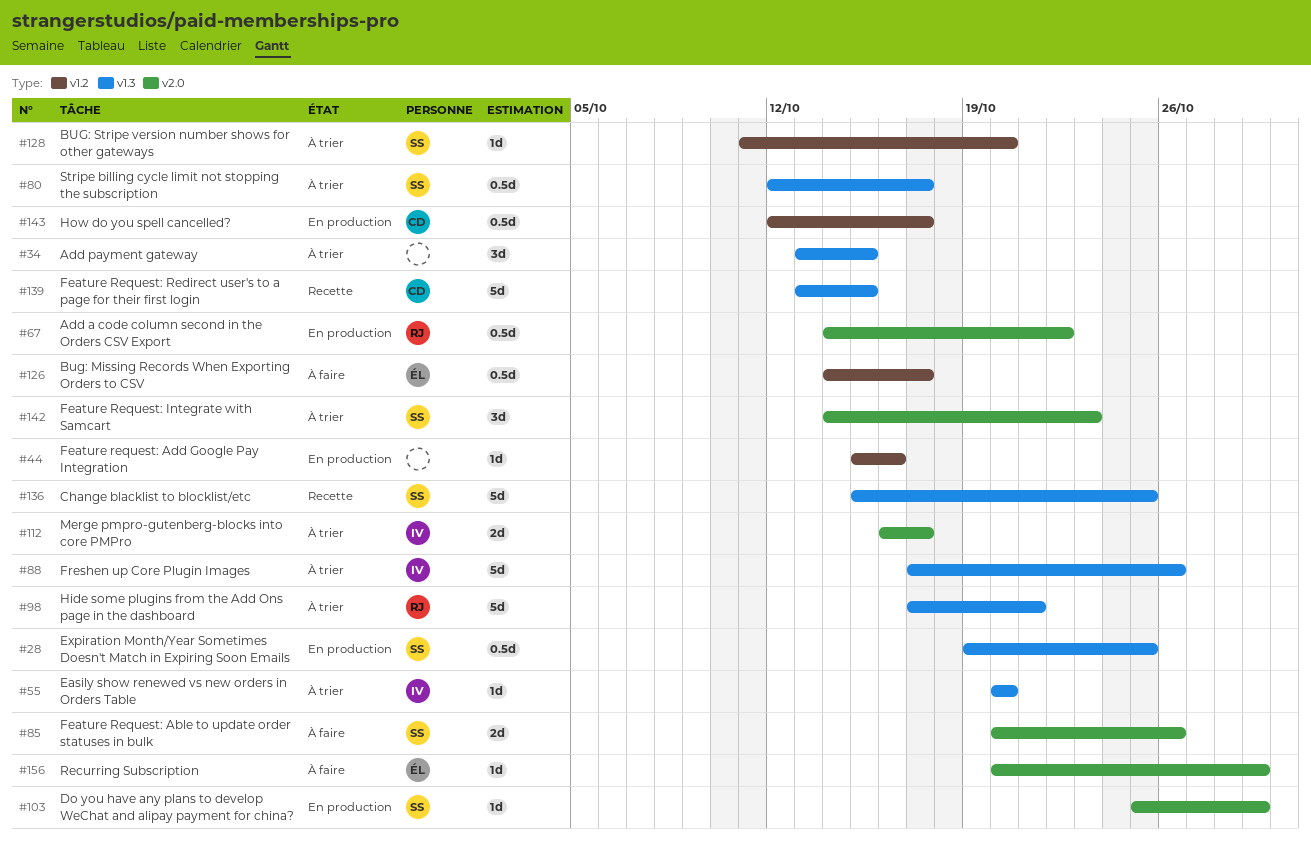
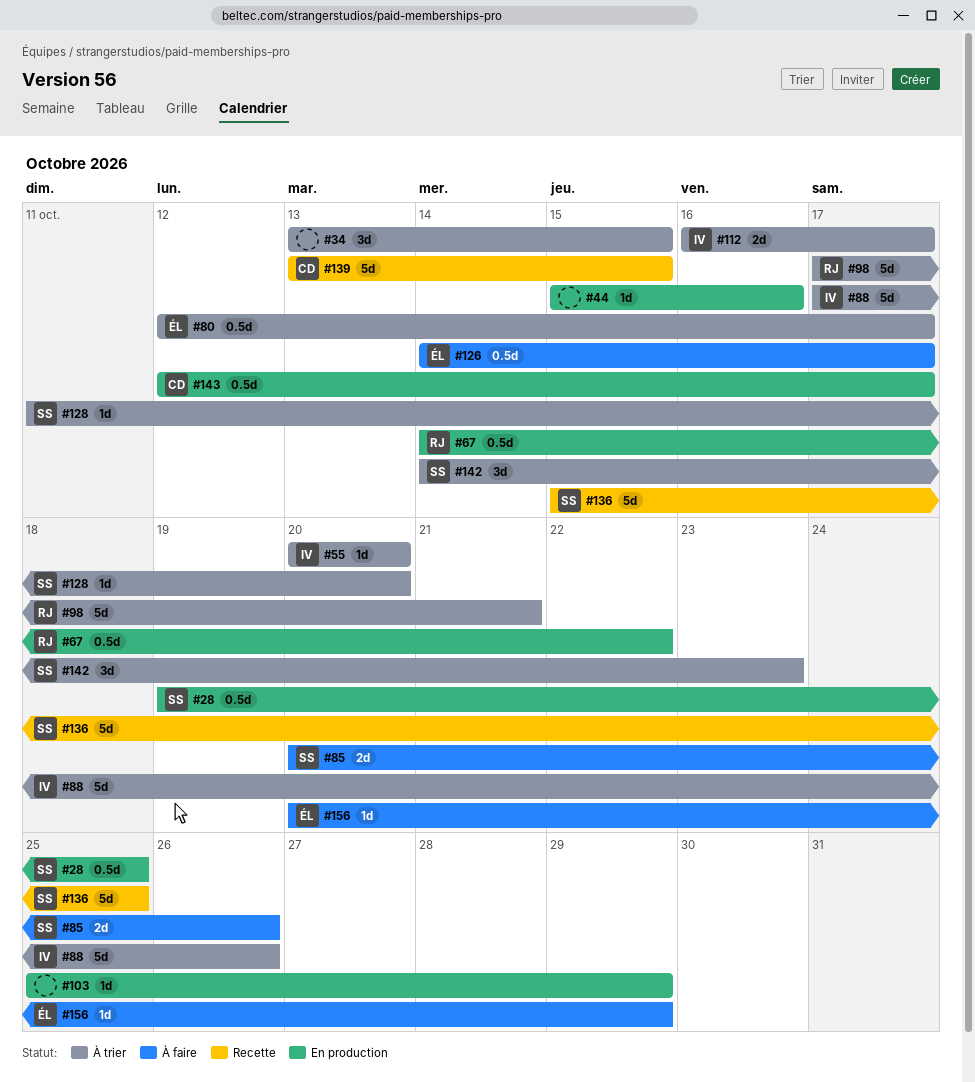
#80, owner: SS -> ÉL
#103, owner: SS -> none

